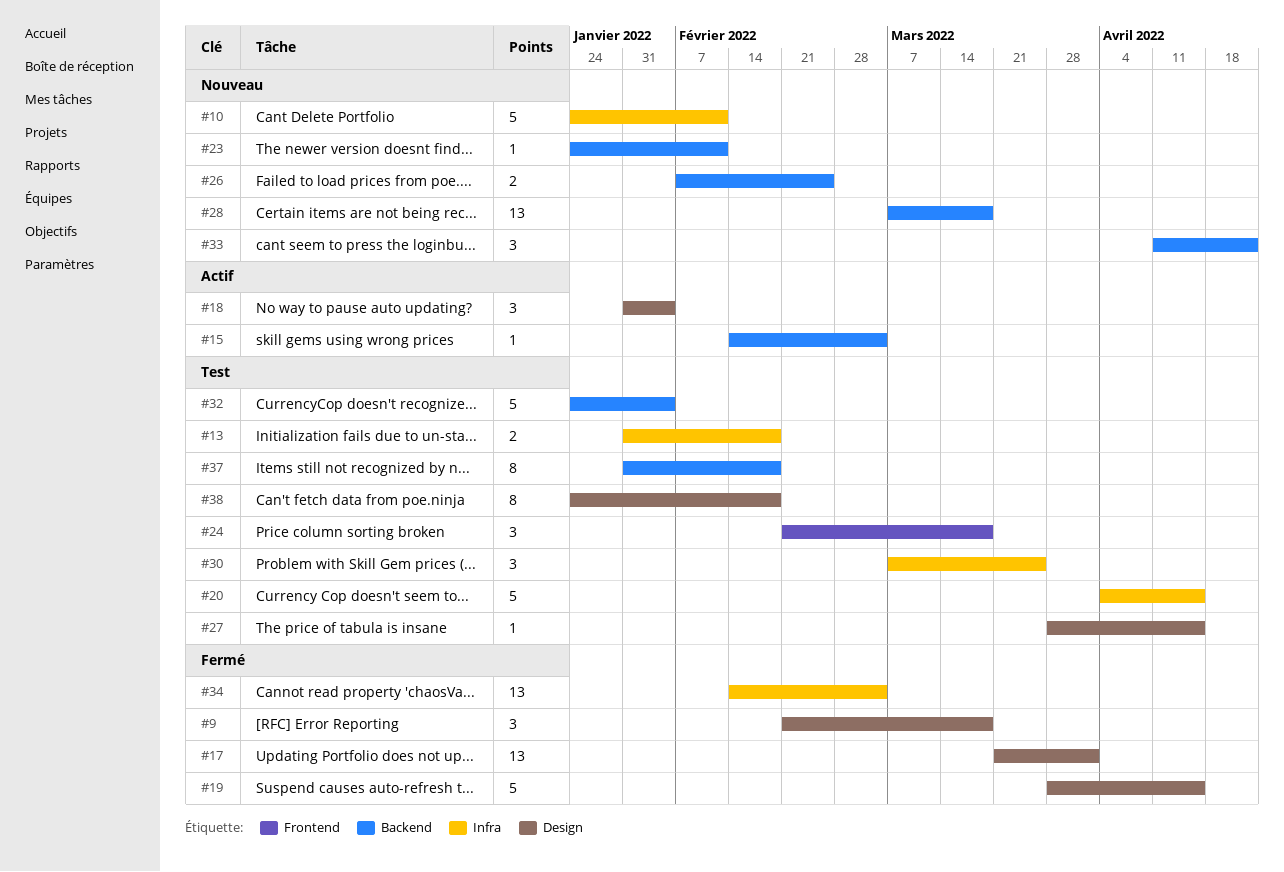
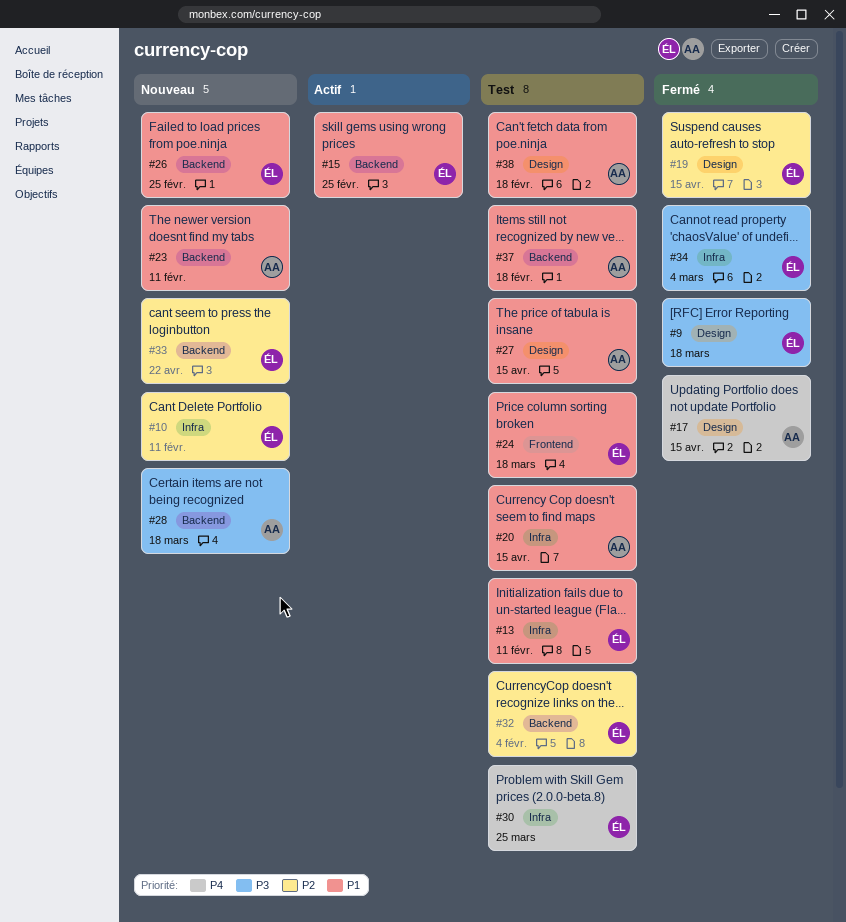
#13, due: Feb 18 -> Feb 11
#15, due: Mar 4 -> Feb 25
#17, due: Apr 1 -> Apr 15
#18: present -> none

